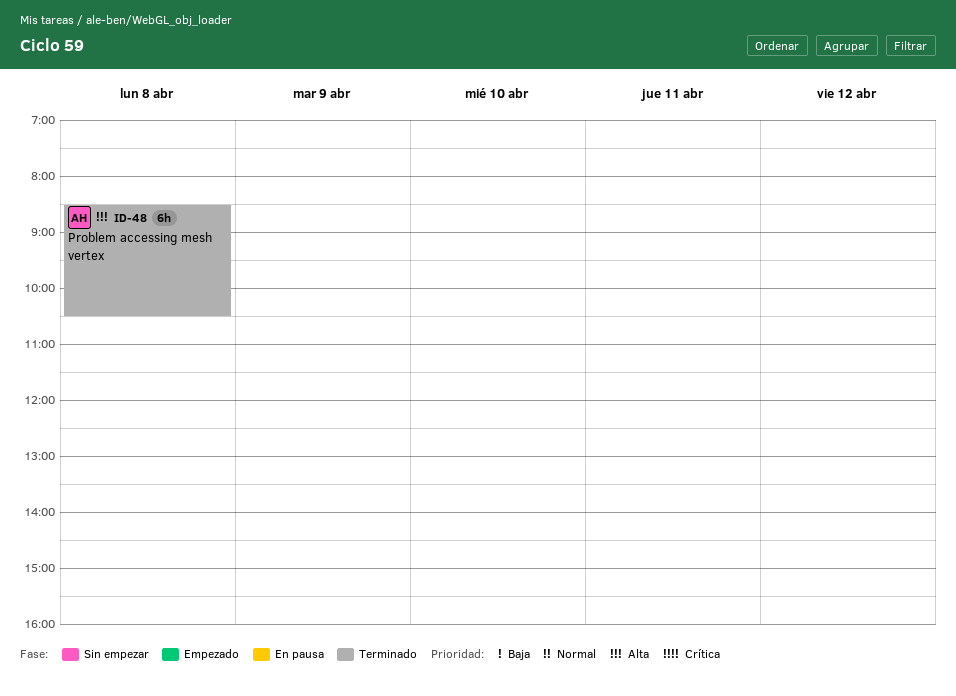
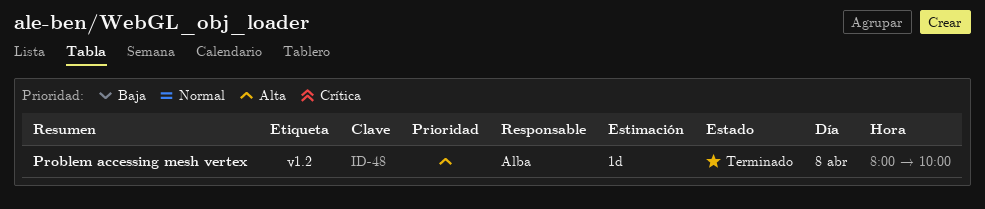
ID-48, estimate: 6h -> 1d
ID-48, begins: 08:30 -> 08:00
ID-48, ends: 10:30 -> 10:00

